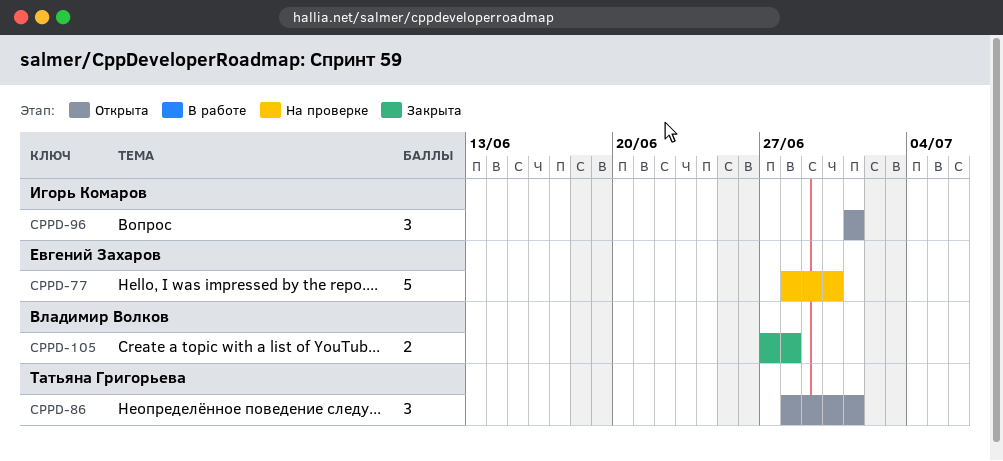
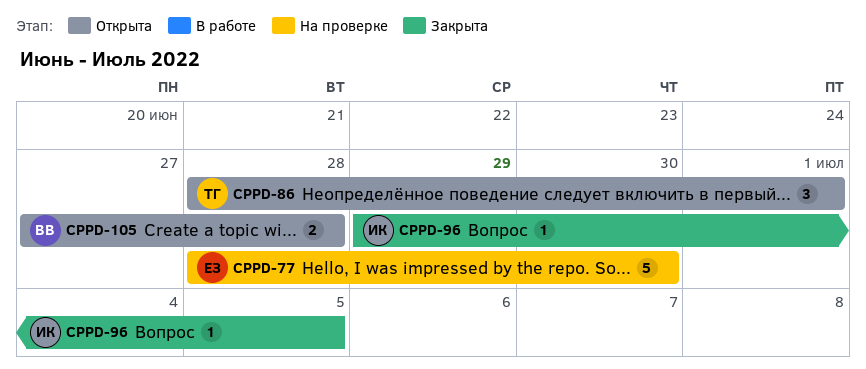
CPPD-96, status: Открыта -> Закрыта
CPPD-96, estimate: 3 -> 1
CPPD-96, start: Jul 1 -> Jun 29
CPPD-96, due: Jul 1 -> Jul 5
CPPD-105, status: Закрыта -> Открыта

